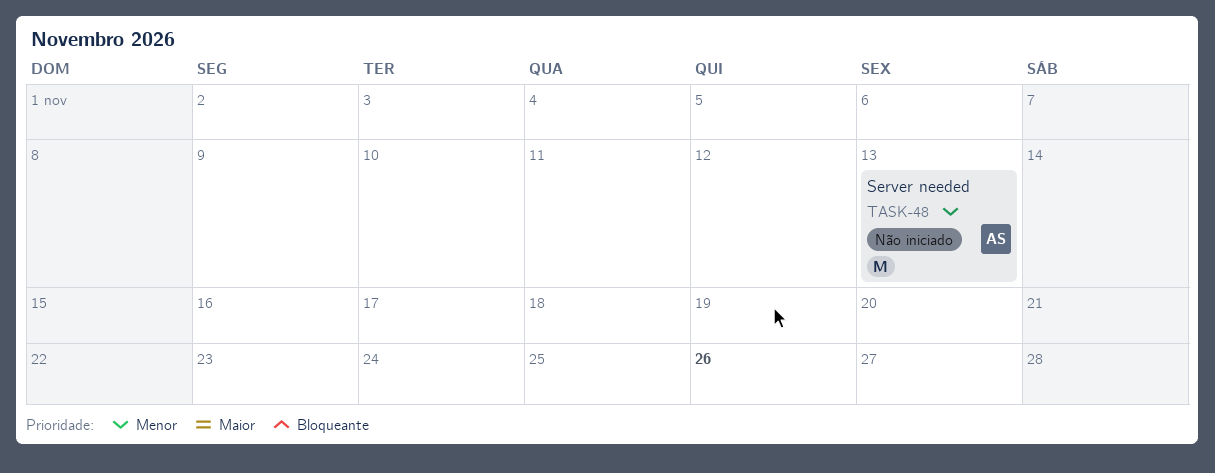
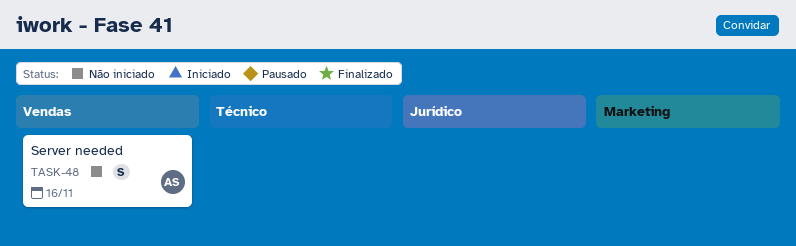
TASK-48, estimate: M -> S
TASK-48, due: Nov 13 -> Nov 16

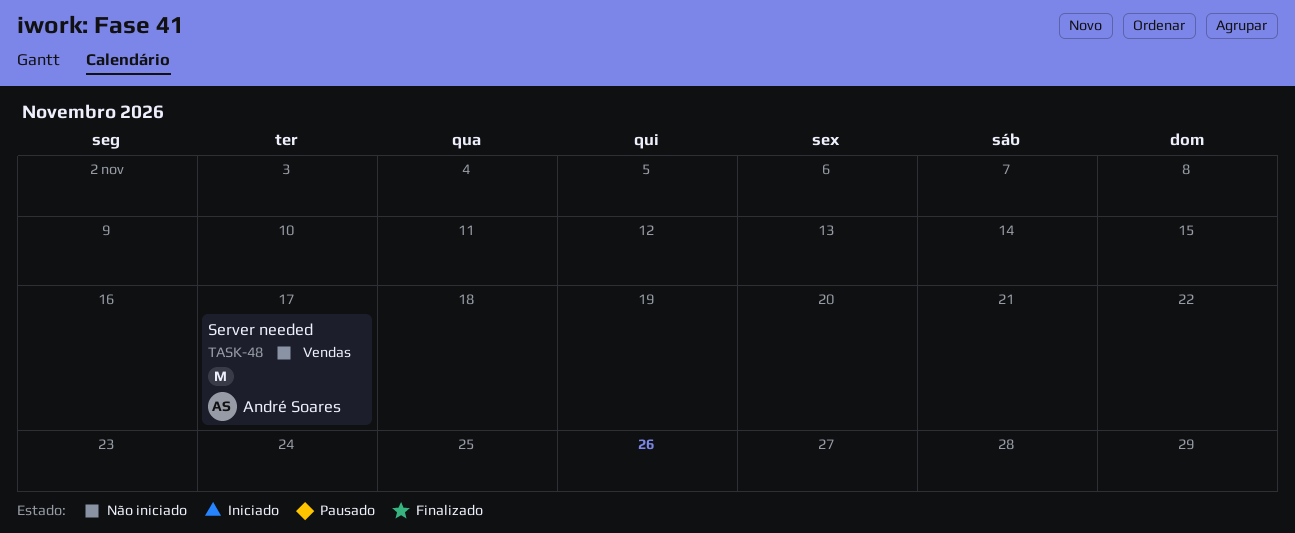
TASK-48, estimate: S -> M
TASK-48, due: Nov 16 -> Nov 17

